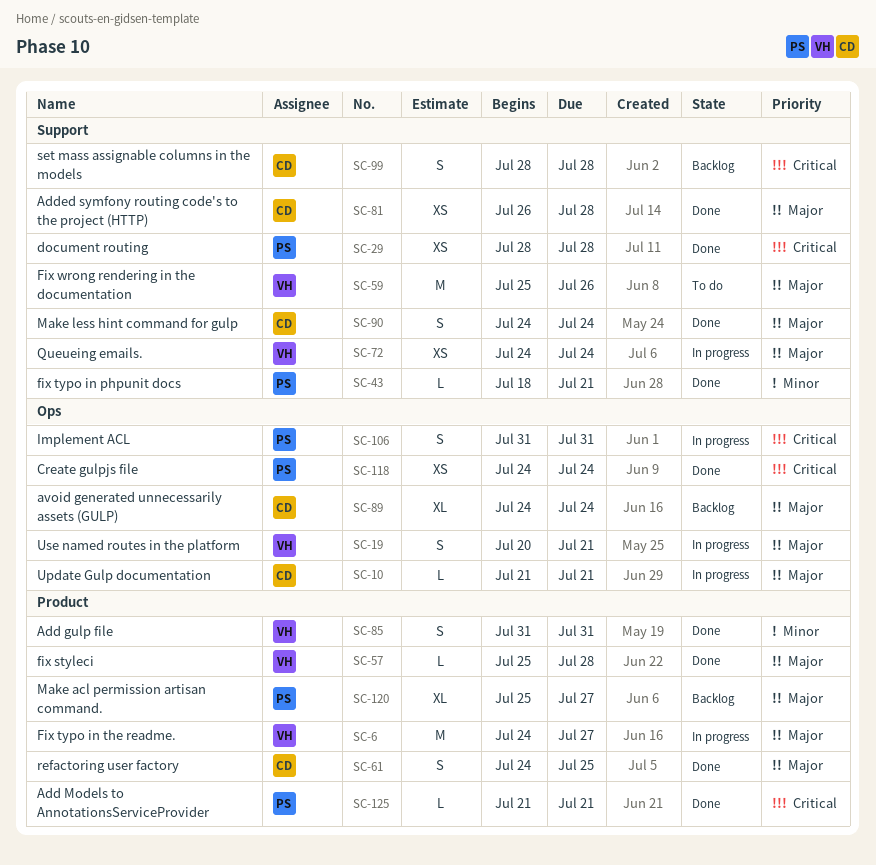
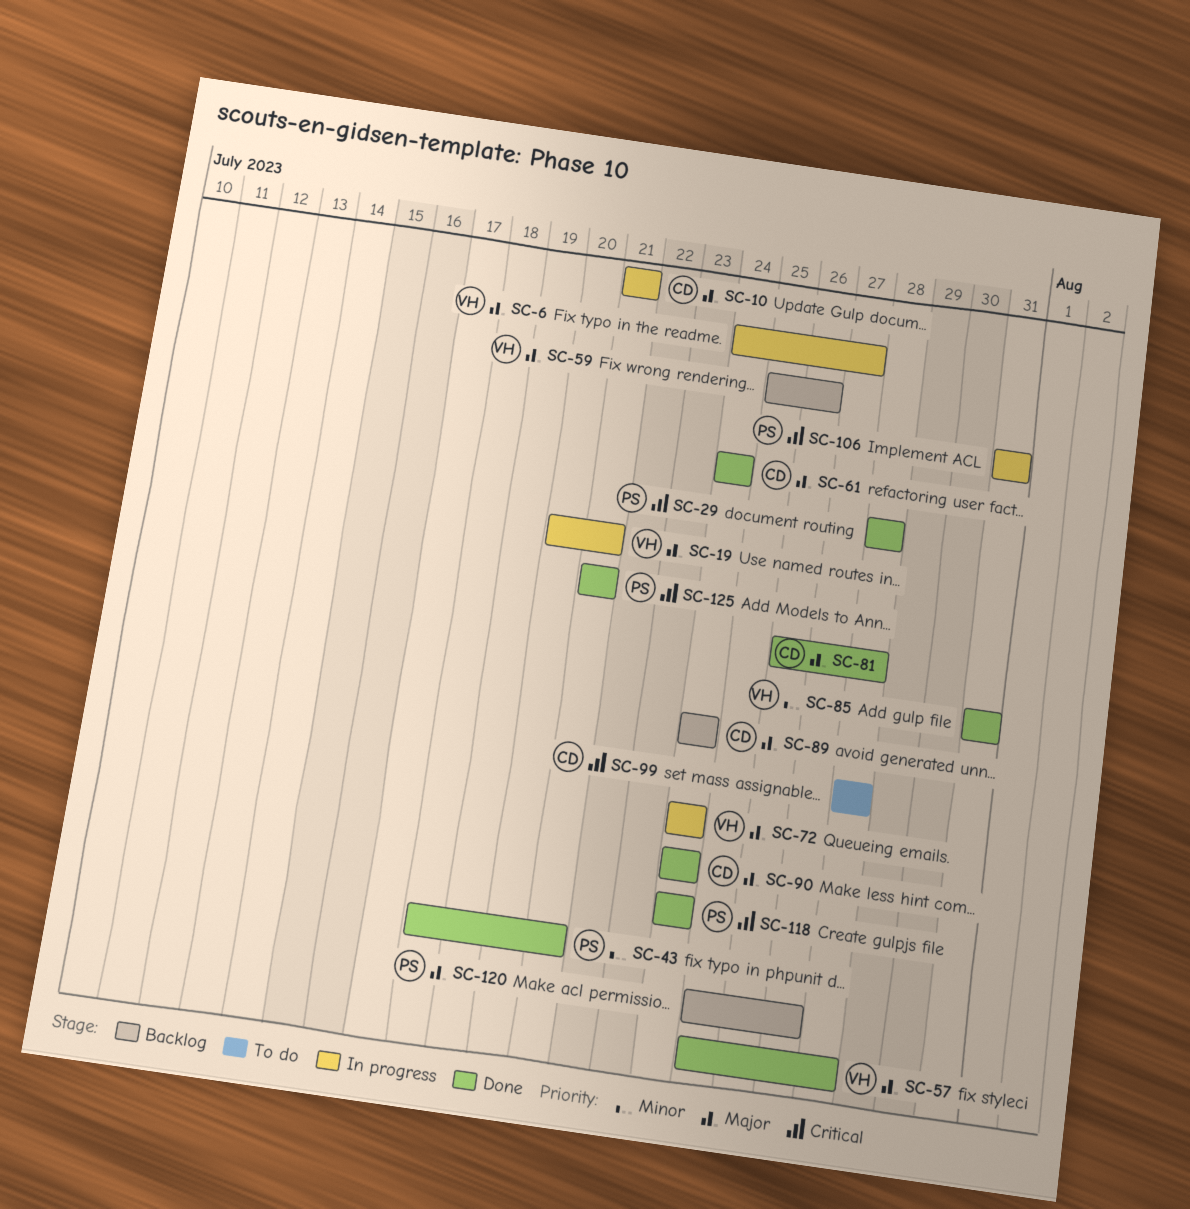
SC-59, status: To do -> Backlog
SC-61, due: Jul 25 -> Jul 24
SC-99, status: Backlog -> To do

